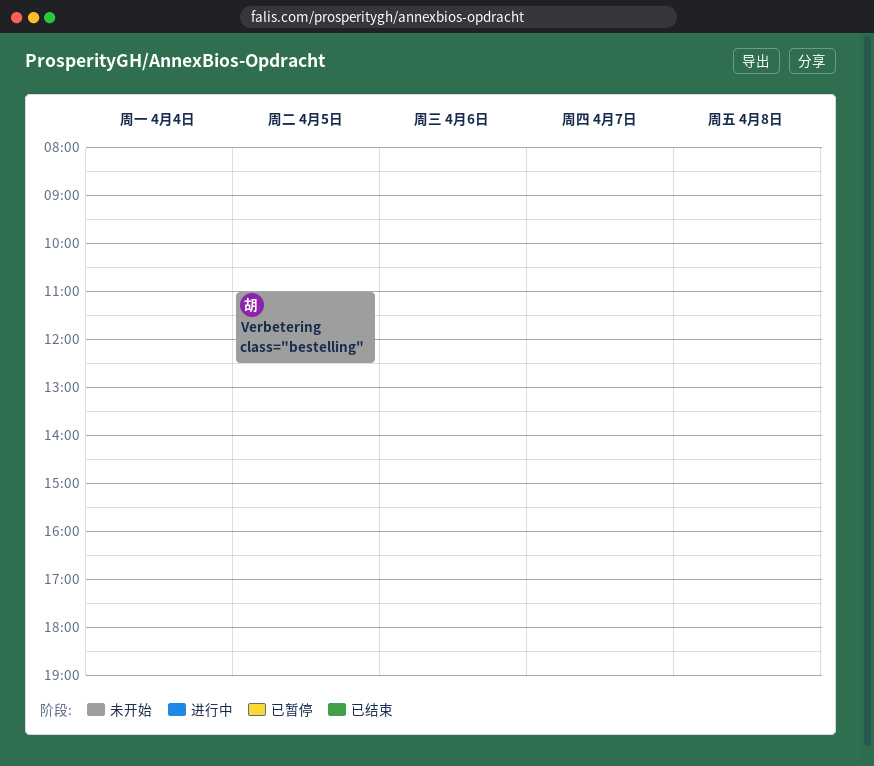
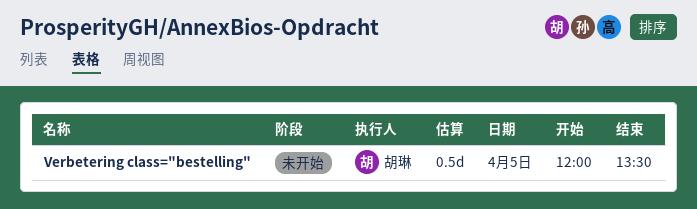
Verbetering class="bestelling", begins: 11:00 -> 12:00
Verbetering class="bestelling", ends: 12:30 -> 13:30

